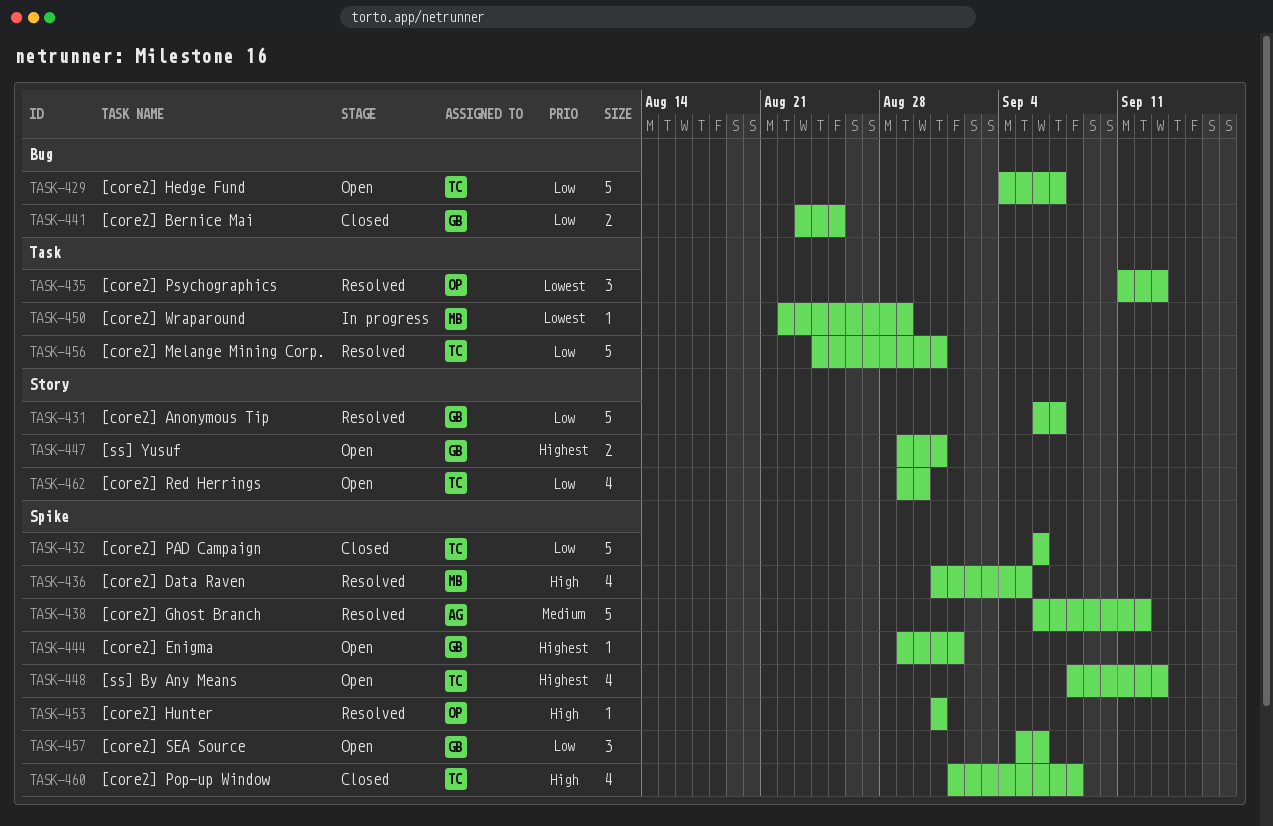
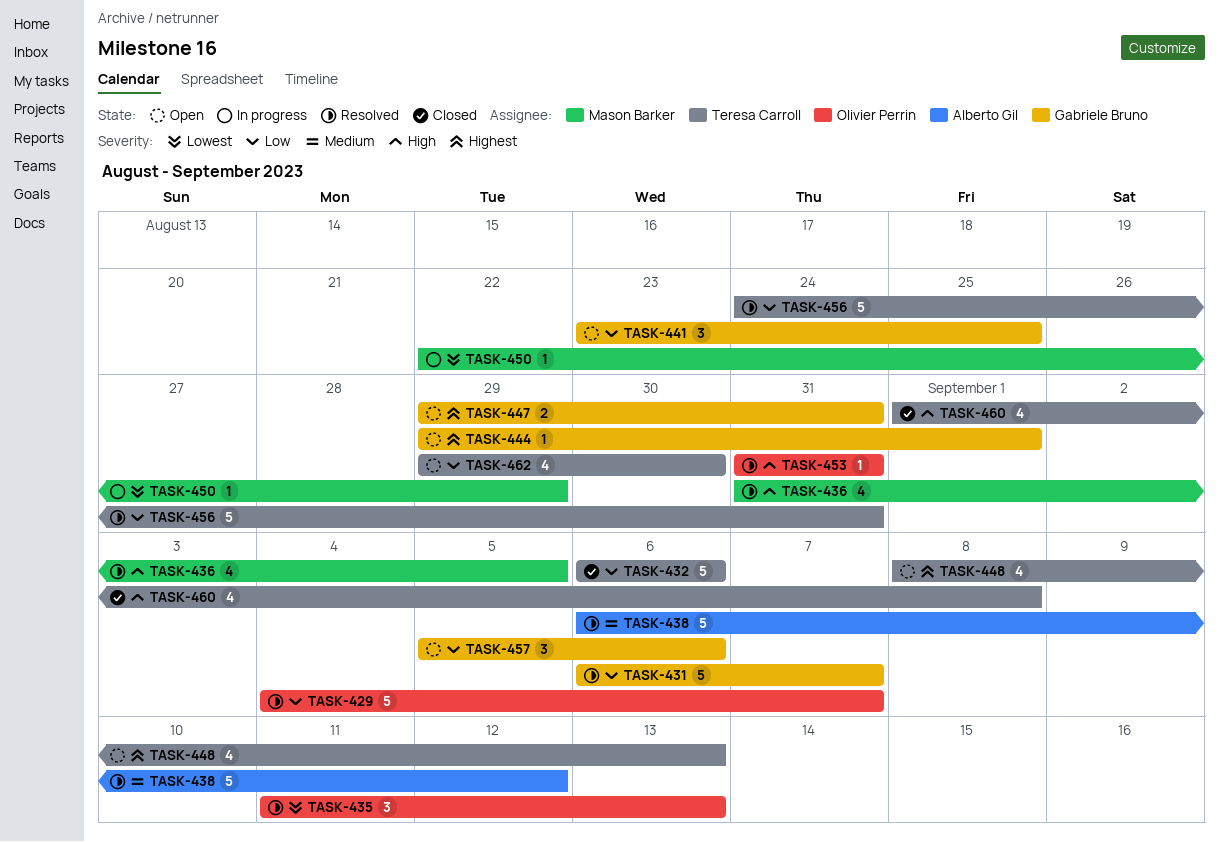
TASK-429, status: Open -> Resolved
TASK-429, owner: Teresa Carroll -> Olivier Perrin
TASK-441, status: Closed -> Open
TASK-441, estimate: 2 -> 3

